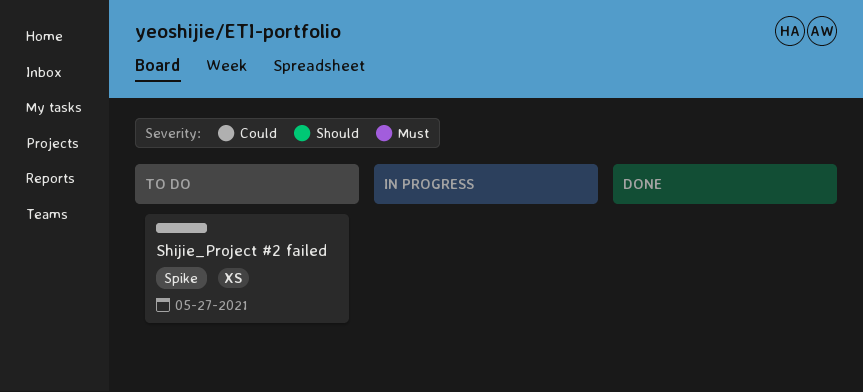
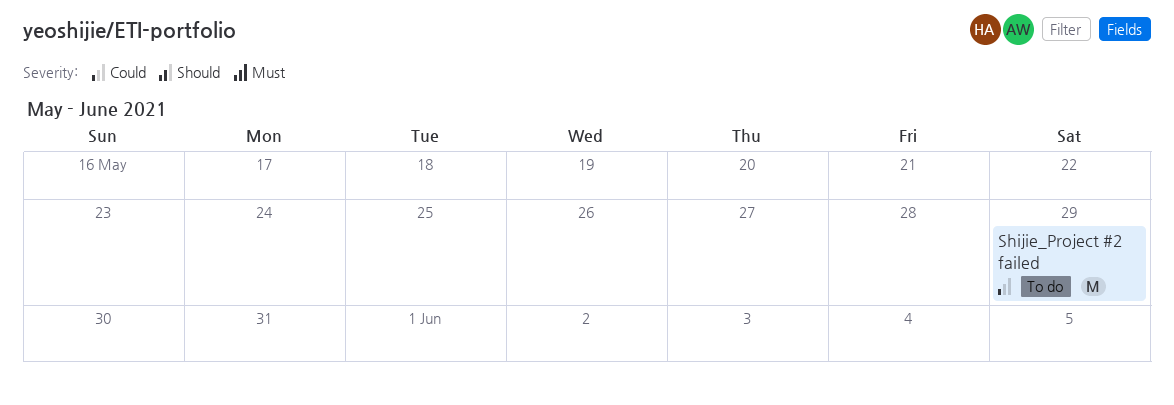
Shijie_Project #2 failed, estimate: XS -> M
Shijie_Project #2 failed, due: May 27 -> May 29

